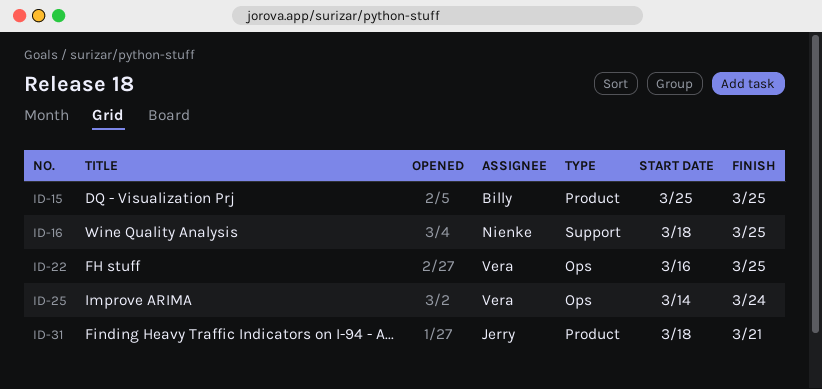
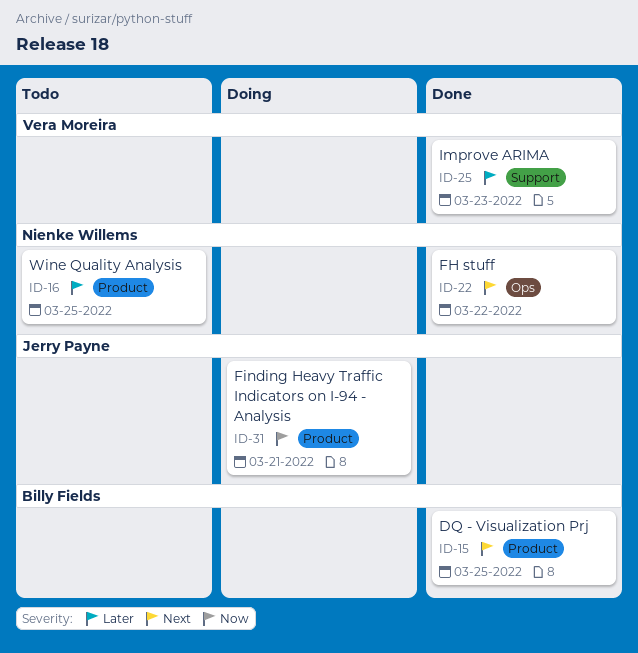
ID-16, label: Support -> Product
ID-22, owner: Vera Moreira -> Nienke Willems
ID-22, due: Mar 25 -> Mar 22
ID-25, label: Ops -> Support
ID-25, due: Mar 24 -> Mar 23

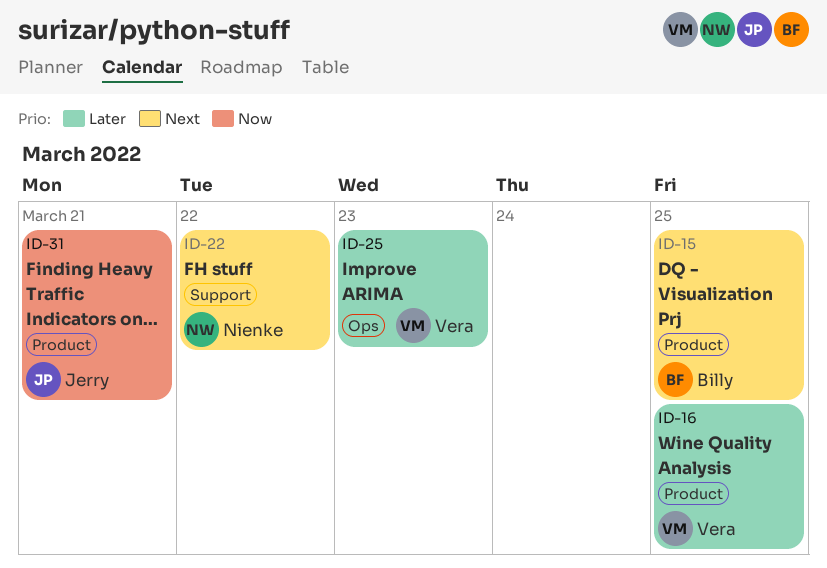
ID-16, owner: Nienke Willems -> Vera Moreira
ID-22, label: Ops -> Support
ID-25, label: Support -> Ops

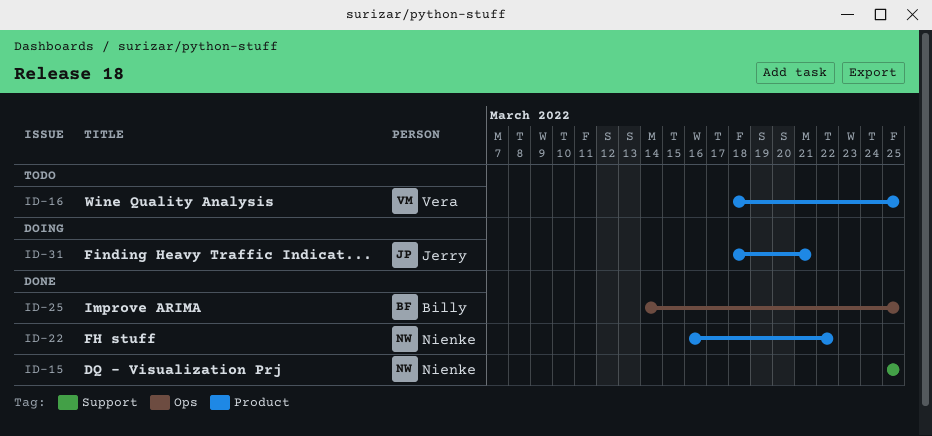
ID-15, owner: Billy -> Nienke
ID-15, label: Product -> Support
ID-22, label: Support -> Product
ID-25, owner: Vera -> Billy
ID-25, due: Mar 23 -> Mar 25

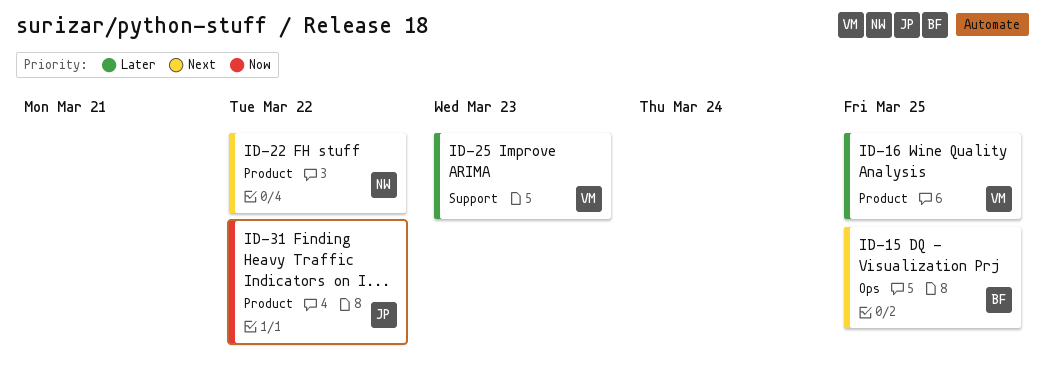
ID-15, owner: Nienke -> Billy
ID-15, label: Support -> Ops
ID-25, owner: Billy -> Vera
ID-25, label: Ops -> Support
ID-25, due: Mar 25 -> Mar 23
ID-31, due: Mar 21 -> Mar 22

